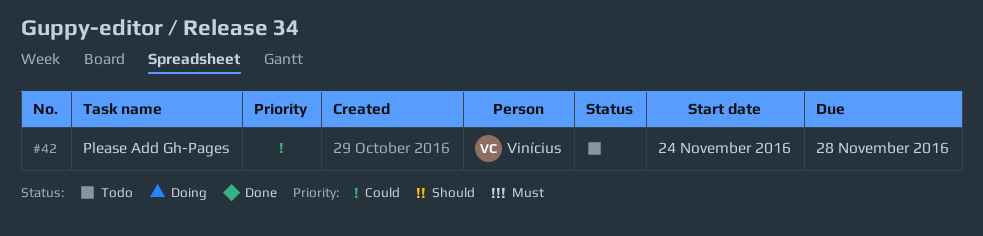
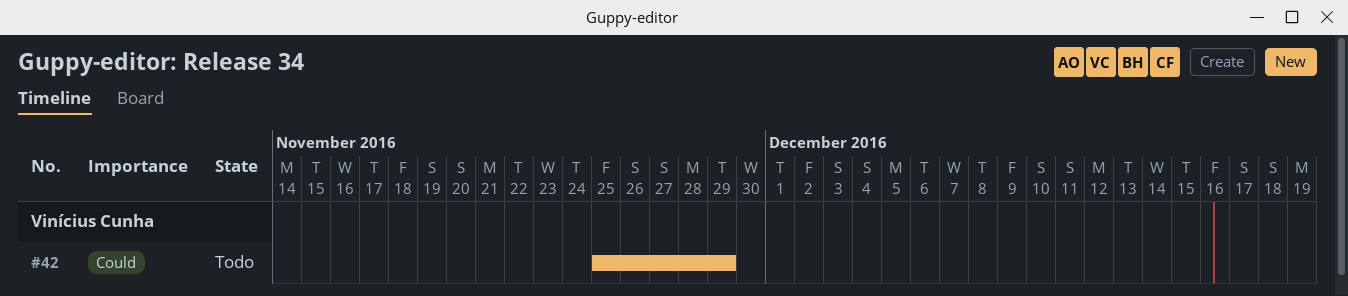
#42, start: Nov 24 -> Nov 25
#42, due: Nov 28 -> Nov 29

